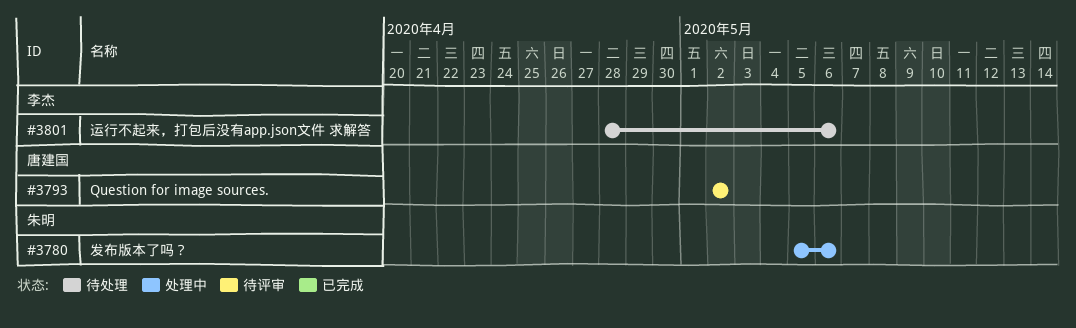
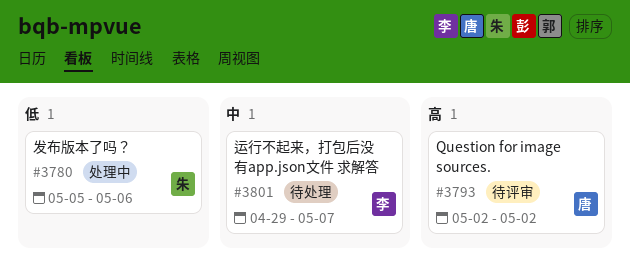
#3801, start: Apr 28 -> Apr 29
#3801, due: May 6 -> May 7

